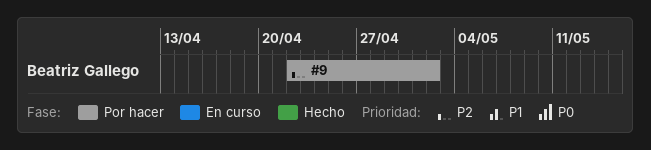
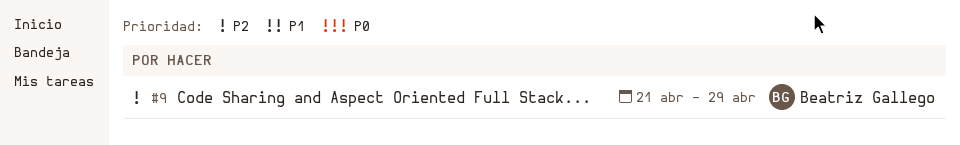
#9, start: Apr 22 -> Apr 21
#9, due: May 2 -> Apr 29

